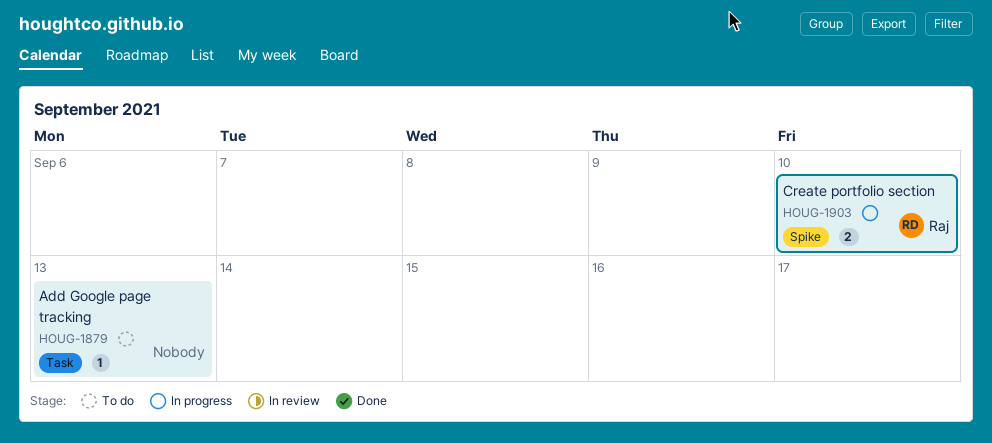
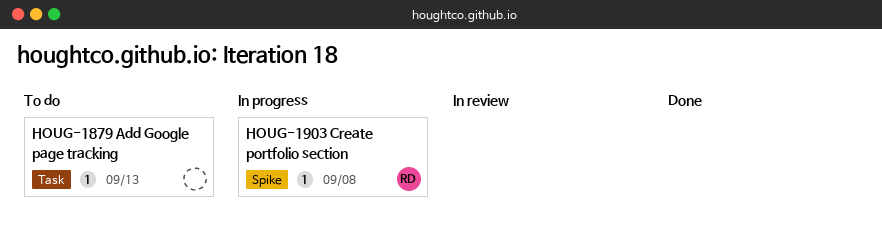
HOUG-1903, estimate: 2 -> 1
HOUG-1903, due: Sep 10 -> Sep 8

